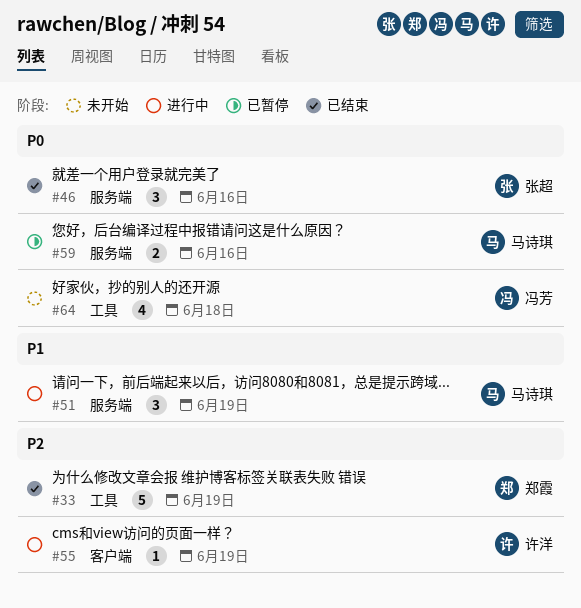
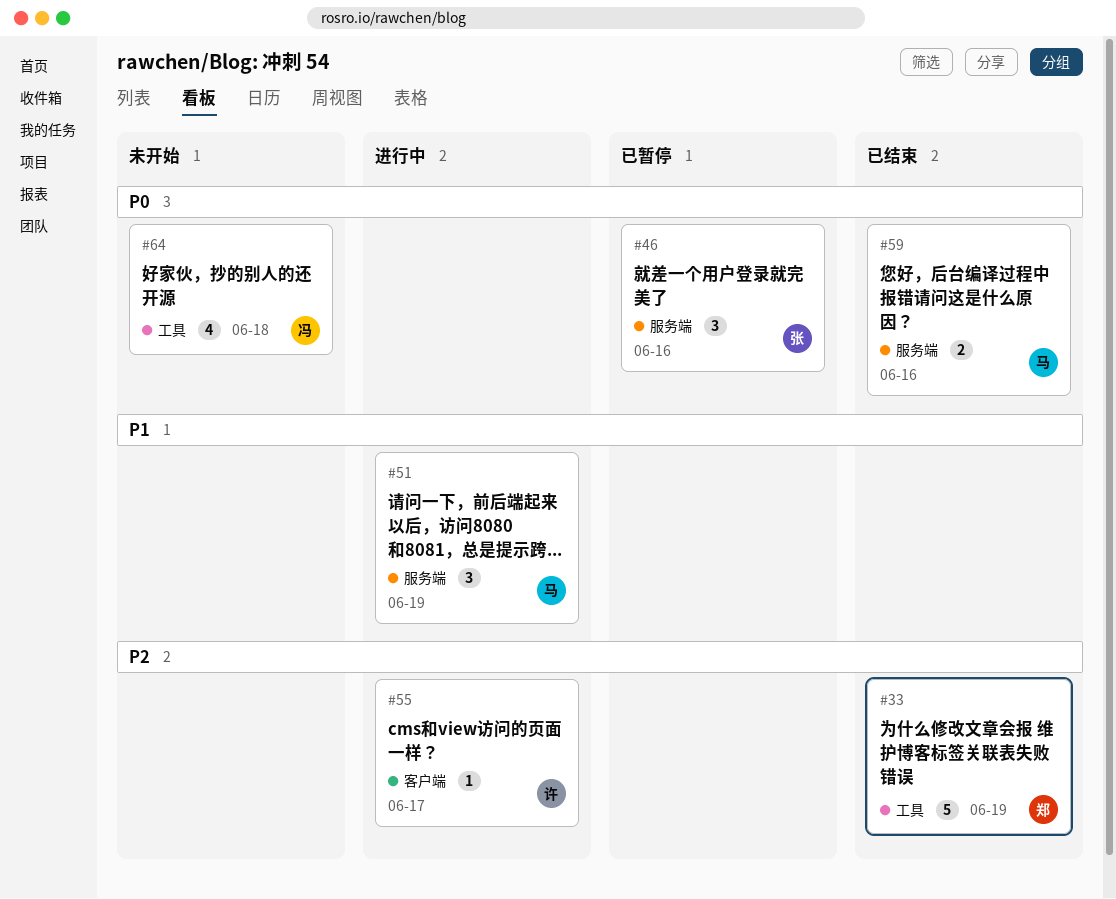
#46, status: 已结束 -> 已暂停
#55, due: Jun 19 -> Jun 17
#59, status: 已暂停 -> 已结束

